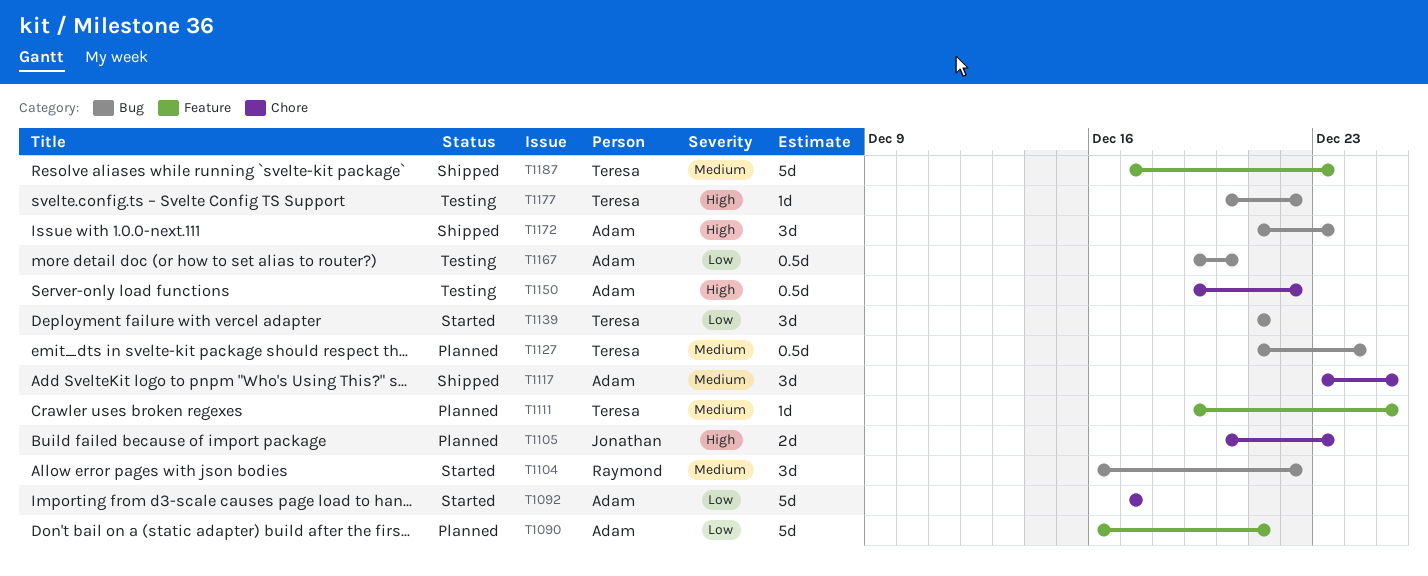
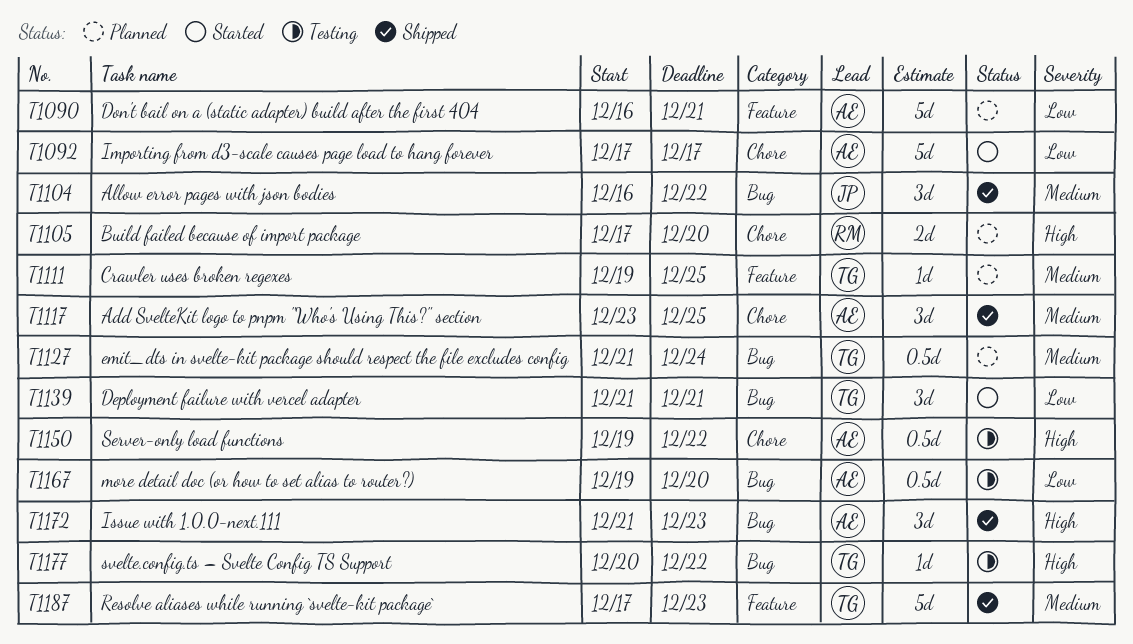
T1104, status: Started -> Shipped
T1104, owner: Raymond -> Jonathan
T1105, owner: Jonathan -> Raymond
T1105, start: Dec 20 -> Dec 17
T1105, due: Dec 23 -> Dec 20

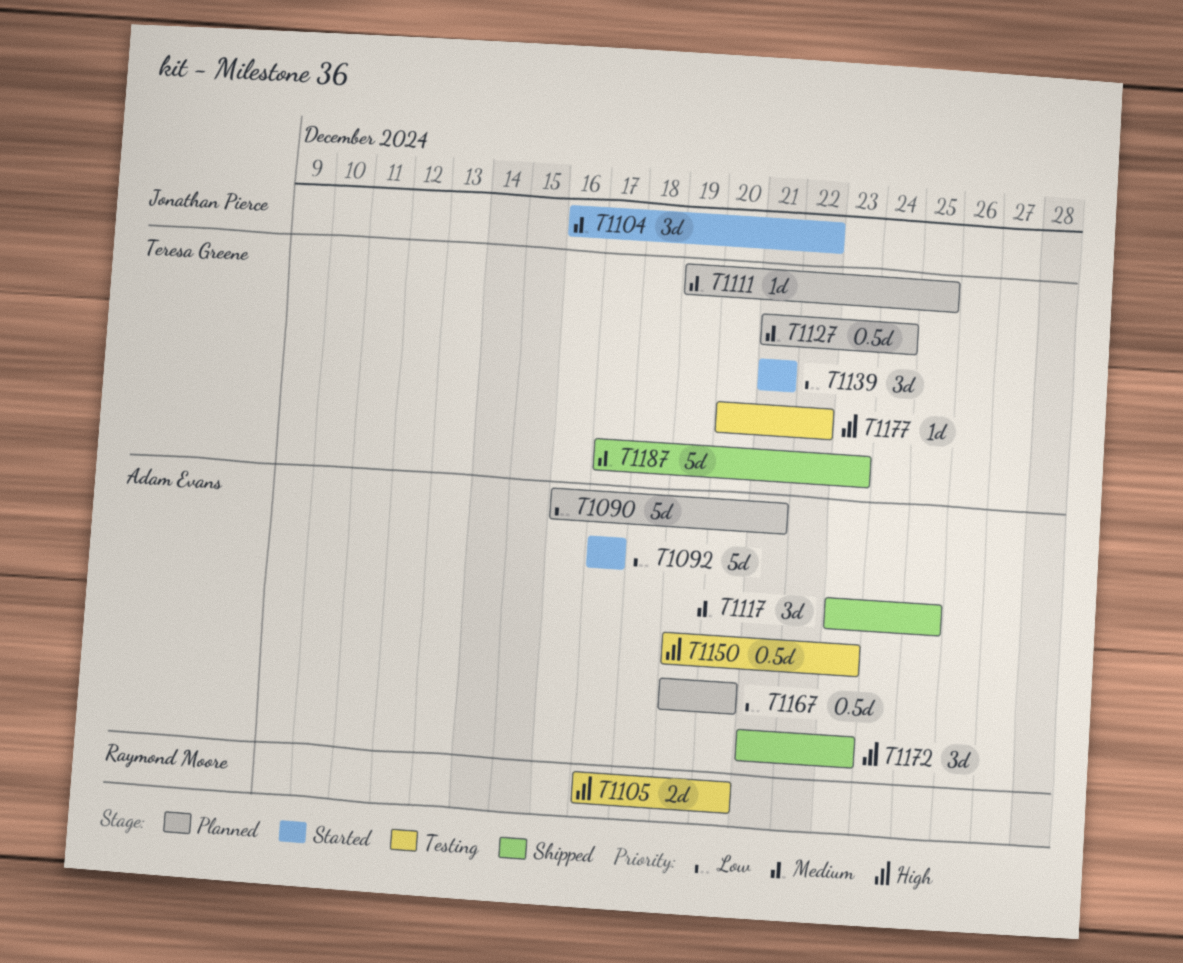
T1104, status: Shipped -> Started
T1105, status: Planned -> Testing
T1150, due: Dec 22 -> Dec 23
T1167, status: Testing -> Planned

